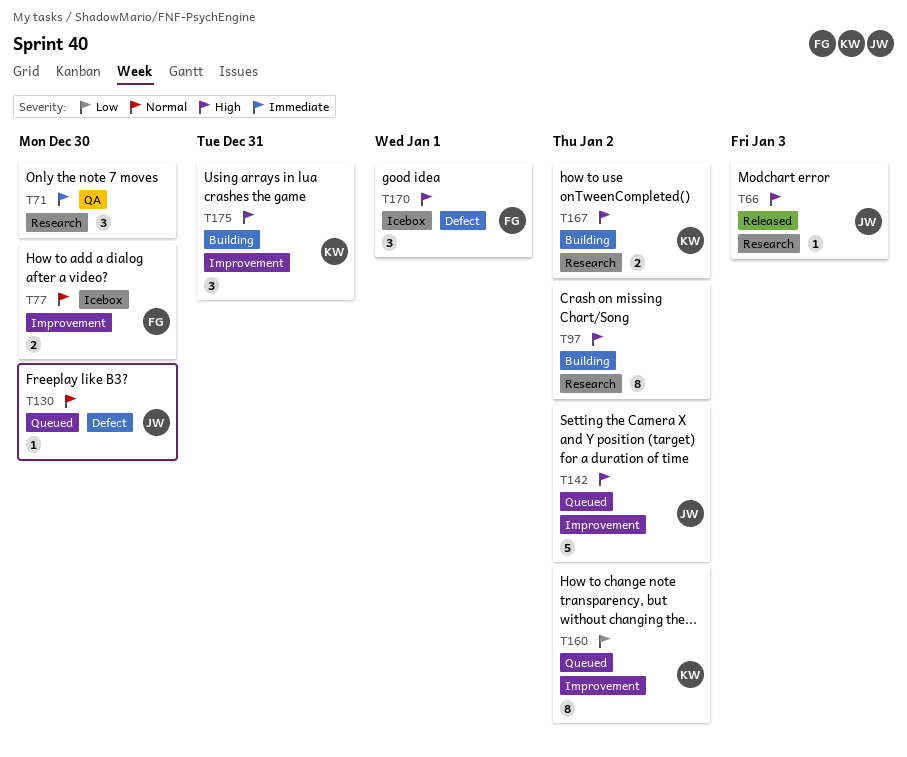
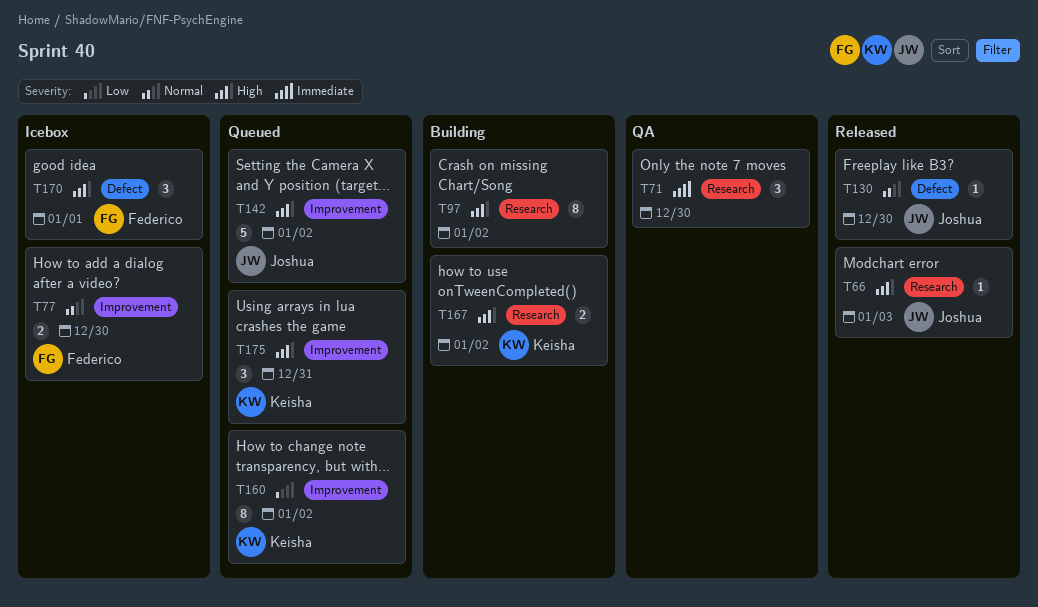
T130, status: Queued -> Released
T175, status: Building -> Queued

